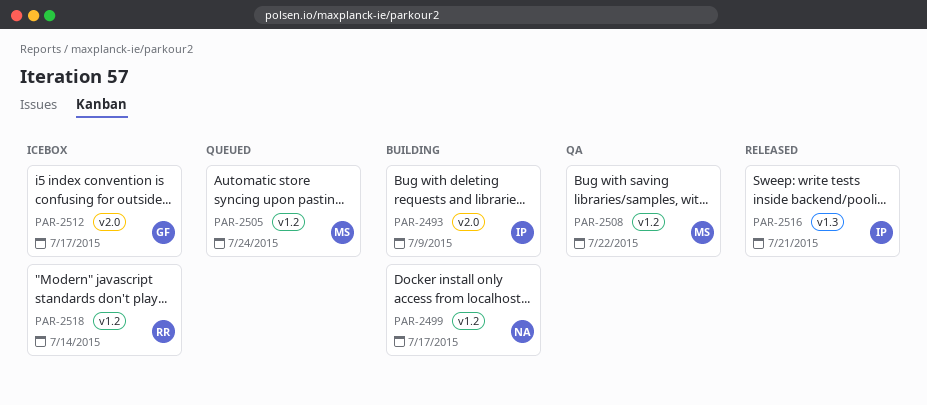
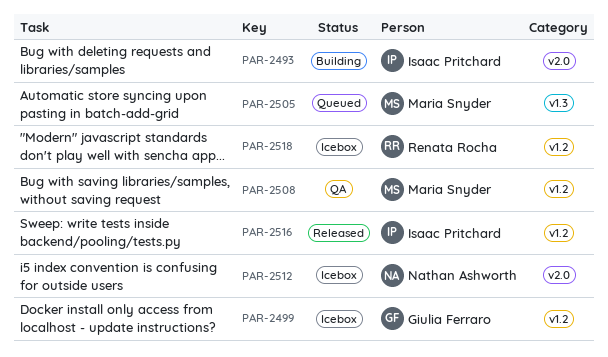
PAR-2499, status: Building -> Icebox
PAR-2499, owner: Nathan Ashworth -> Giulia Ferraro
PAR-2505, label: v1.2 -> v1.3
PAR-2512, owner: Giulia Ferraro -> Nathan Ashworth
PAR-2516, label: v1.3 -> v1.2

